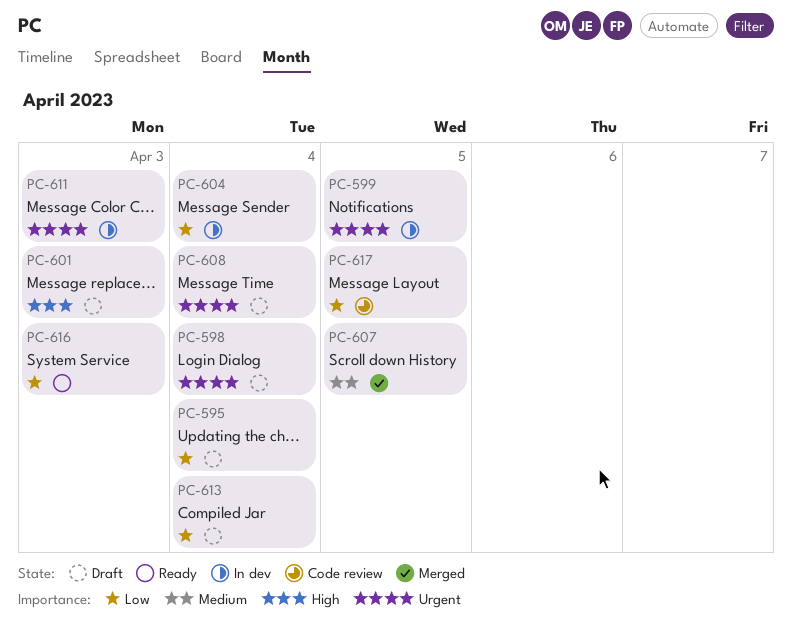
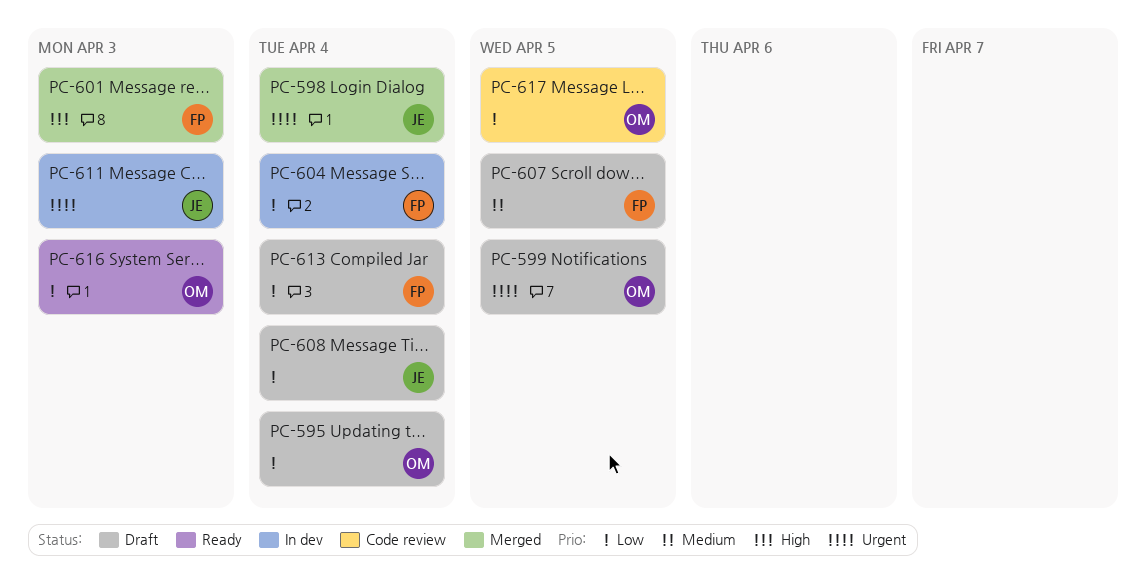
PC-598, status: Draft -> Merged
PC-599, status: In dev -> Draft
PC-601, status: Draft -> Merged
PC-607, status: Merged -> Draft
PC-608, priority: Urgent -> Low

